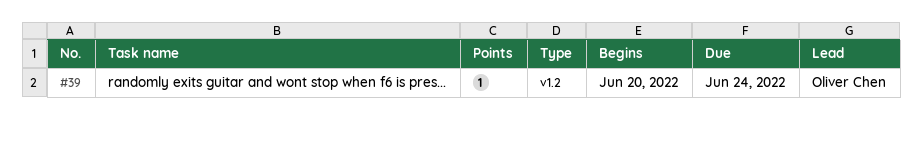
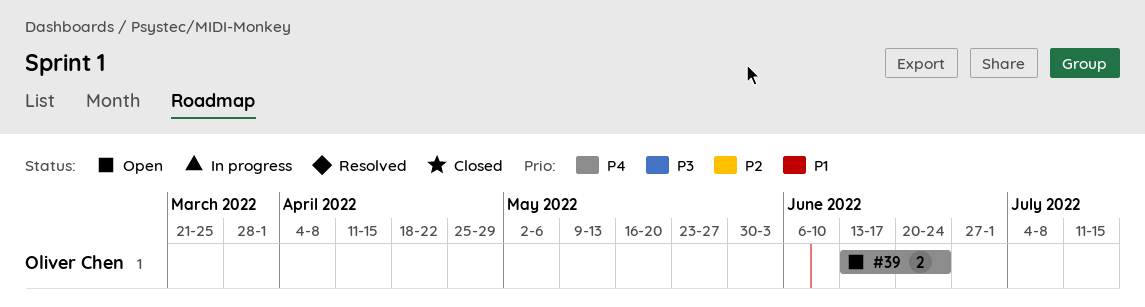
#39, estimate: 1 -> 2
#39, start: Jun 20 -> Jun 13

